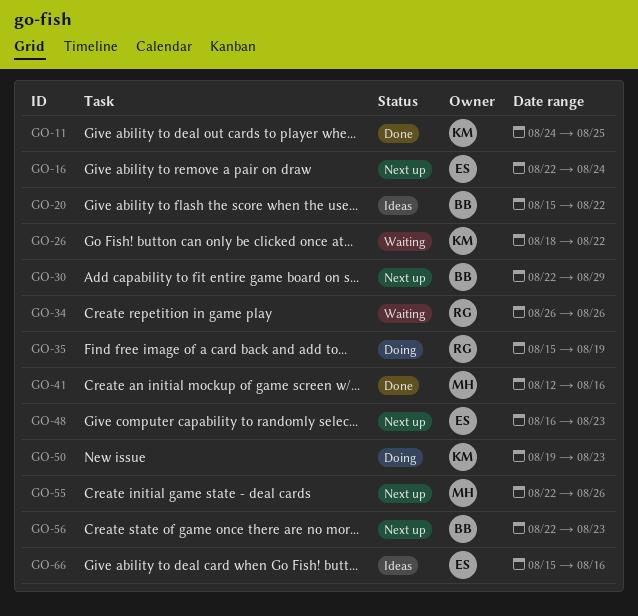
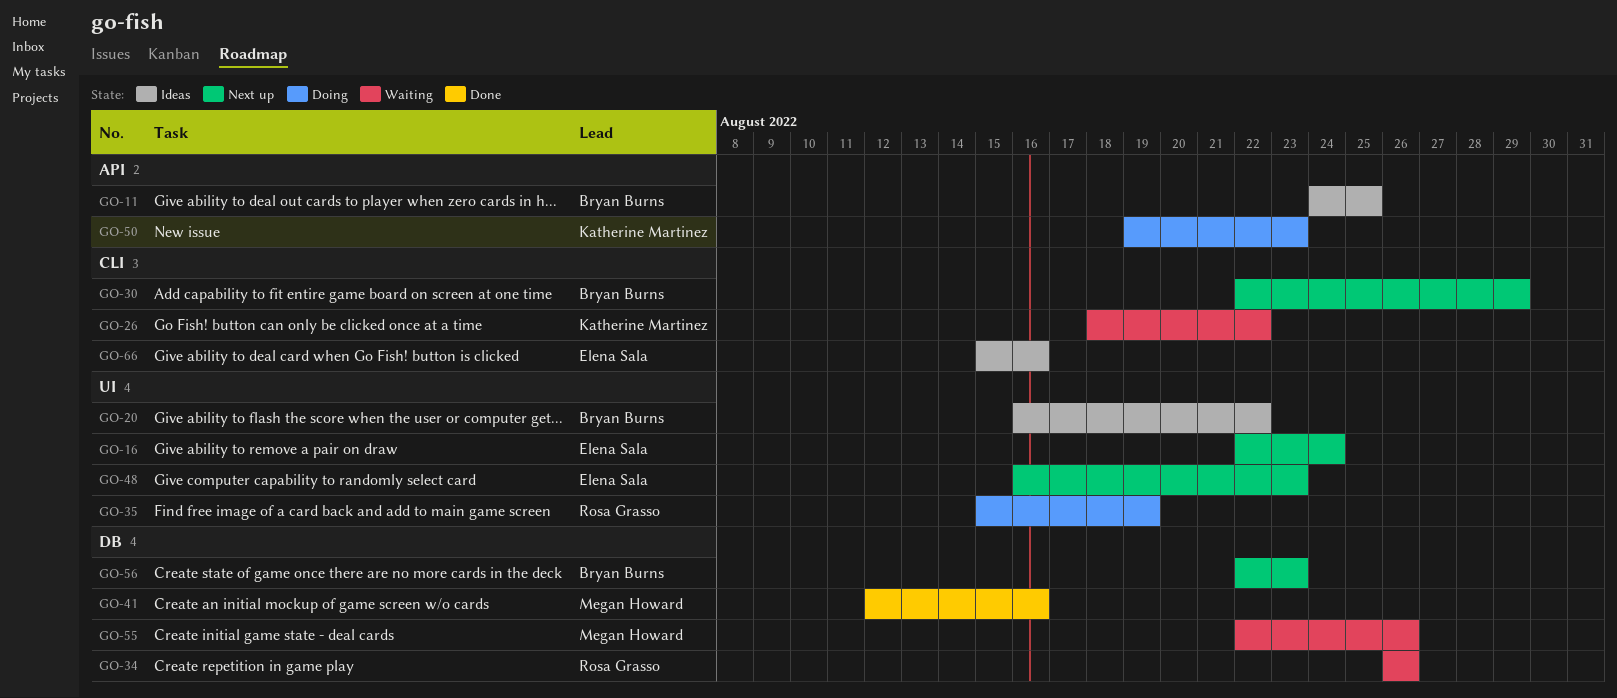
GO-11, status: Done -> Ideas
GO-11, owner: Katherine Martinez -> Bryan Burns
GO-20, start: Aug 15 -> Aug 16
GO-55, status: Next up -> Waiting

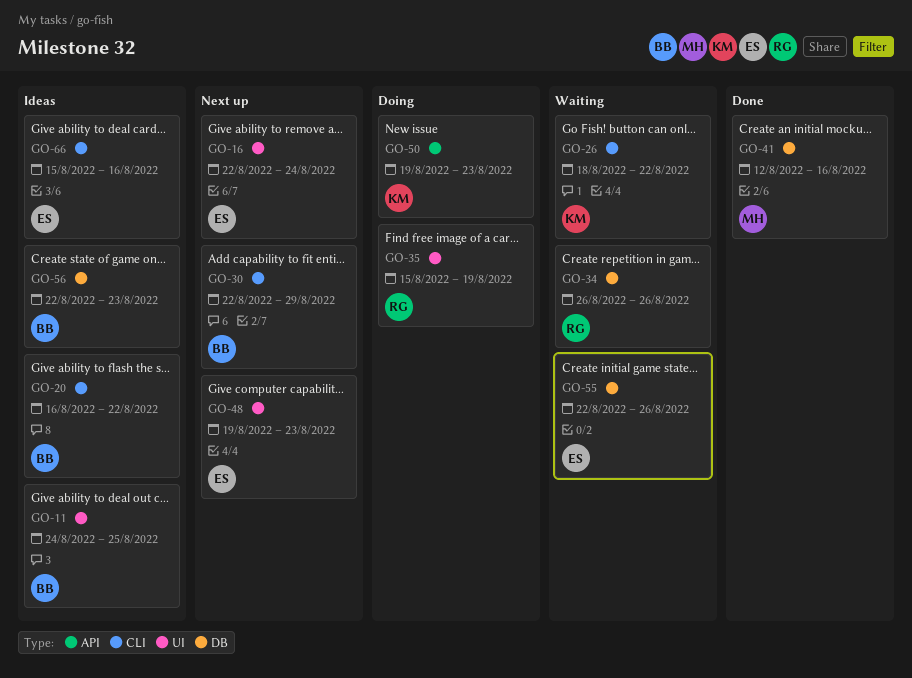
GO-11, label: API -> UI
GO-20, label: UI -> CLI
GO-48, start: Aug 16 -> Aug 19
GO-55, owner: Megan Howard -> Elena Sala
GO-56, status: Next up -> Ideas

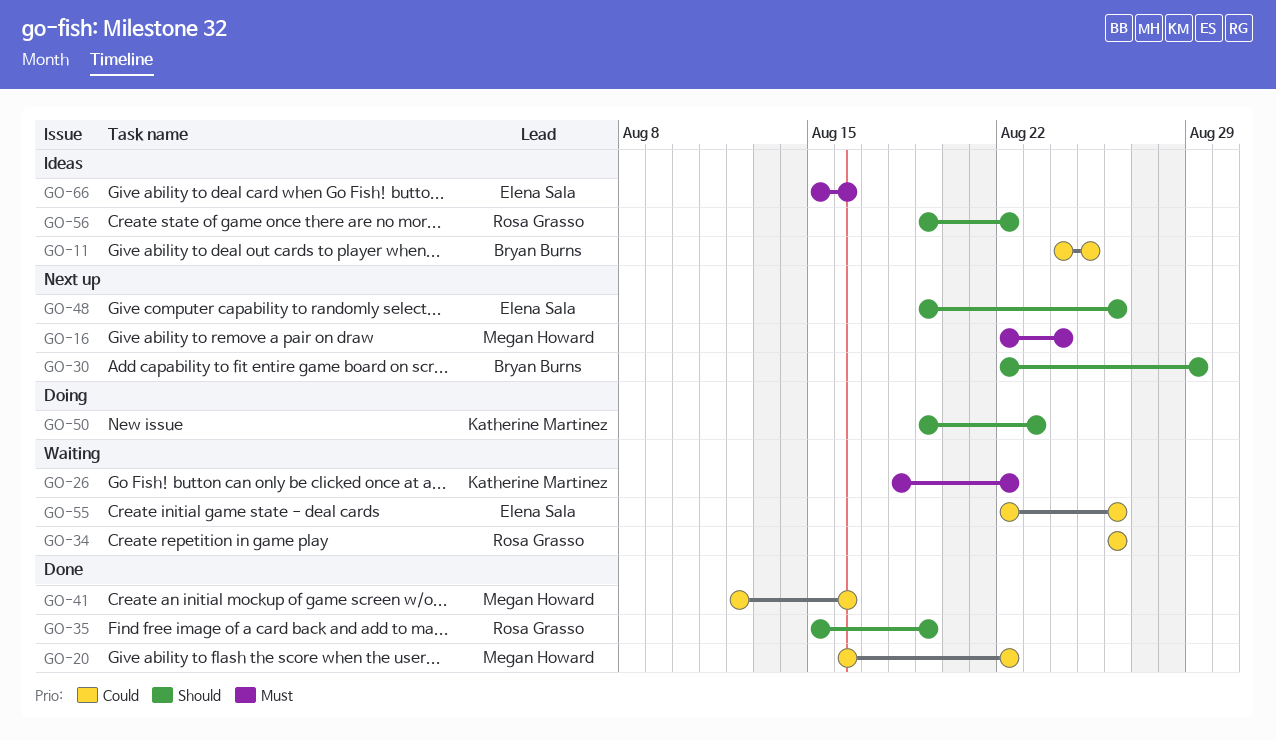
GO-16, owner: Elena Sala -> Megan Howard
GO-20, status: Ideas -> Done
GO-20, owner: Bryan Burns -> Megan Howard
GO-35, status: Doing -> Done
GO-48, due: Aug 23 -> Aug 26
GO-56, owner: Bryan Burns -> Rosa Grasso
GO-56, start: Aug 22 -> Aug 19
GO-56, due: Aug 23 -> Aug 22

